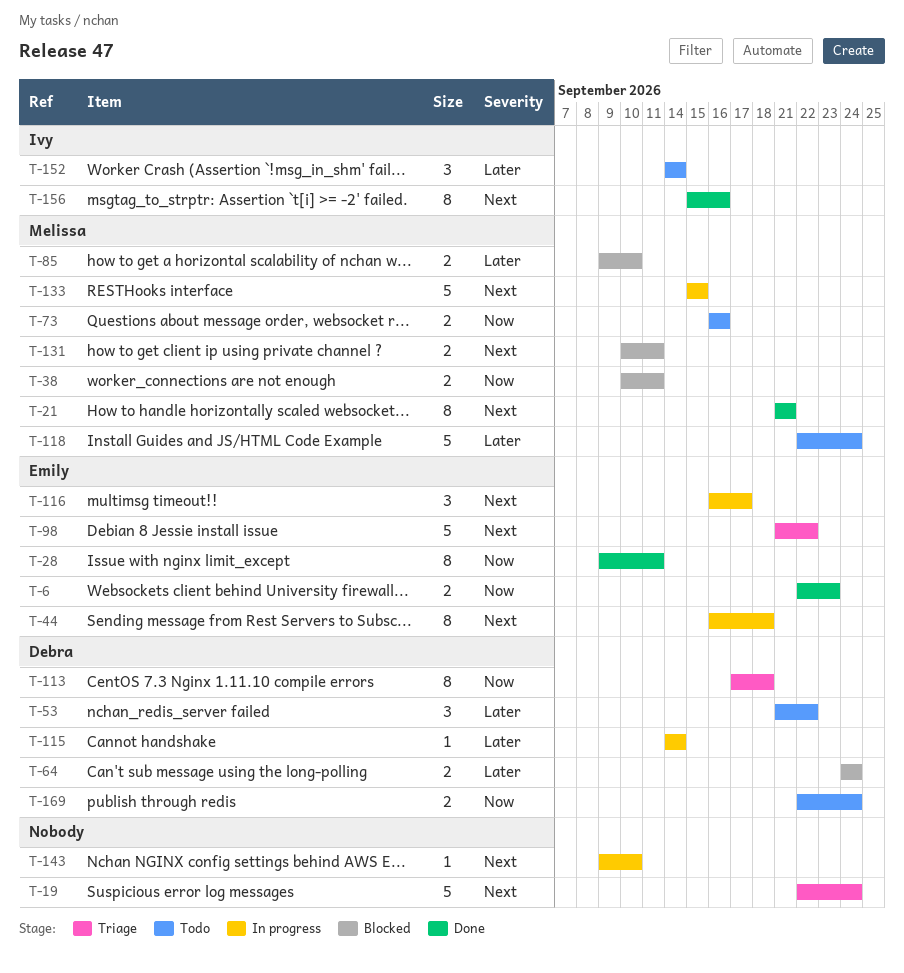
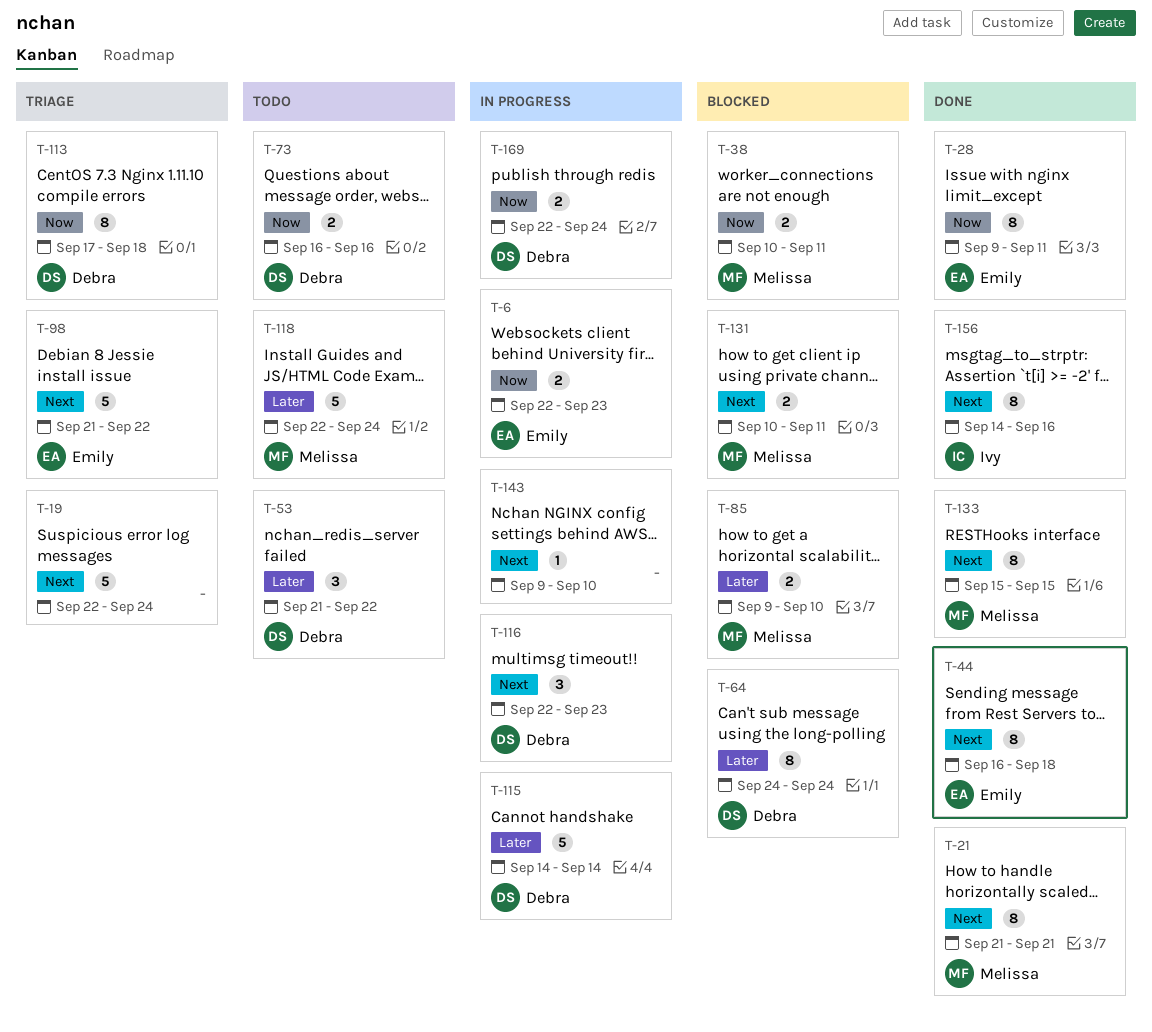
T-6, status: Done -> In progress
T-44, status: In progress -> Done
T-64, estimate: 2 -> 8
T-73, owner: Melissa -> Debra
T-115, estimate: 1 -> 5
T-116, owner: Emily -> Debra
T-116, start: Sep 16 -> Sep 22
T-116, due: Sep 17 -> Sep 23
T-133, status: In progress -> Done
T-133, estimate: 5 -> 8
T-152: present -> none
T-156, start: Sep 15 -> Sep 14
T-169, status: Todo -> In progress

